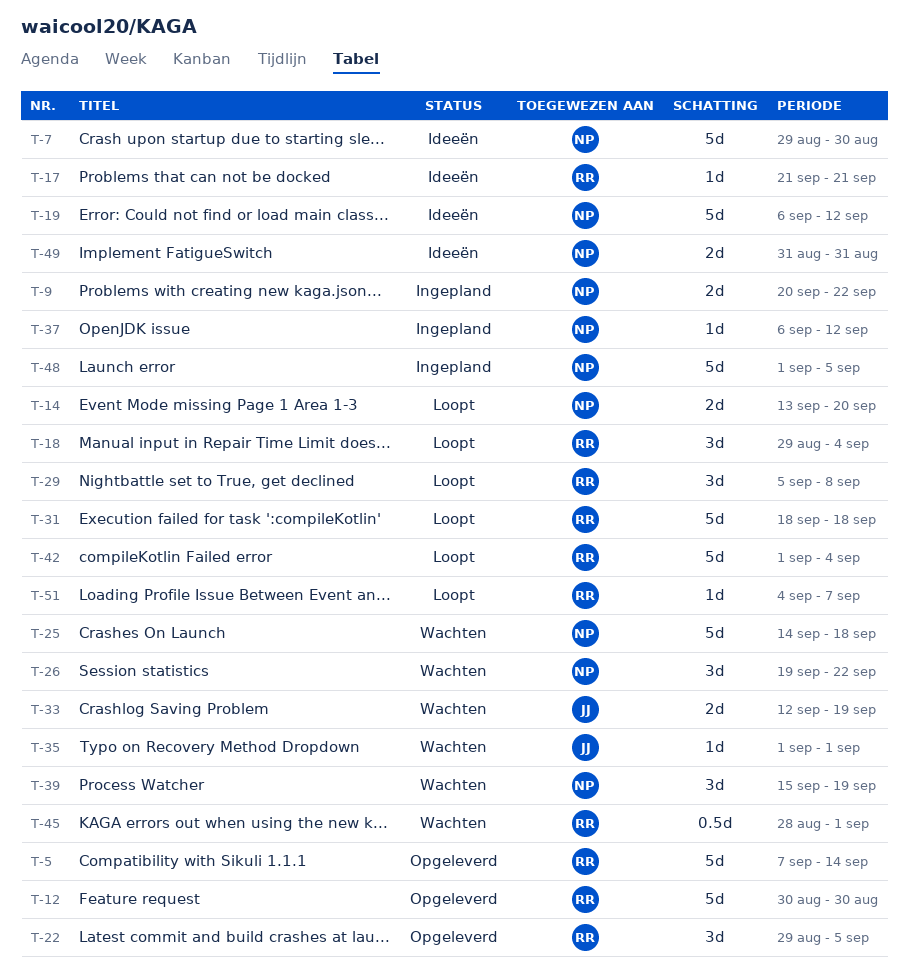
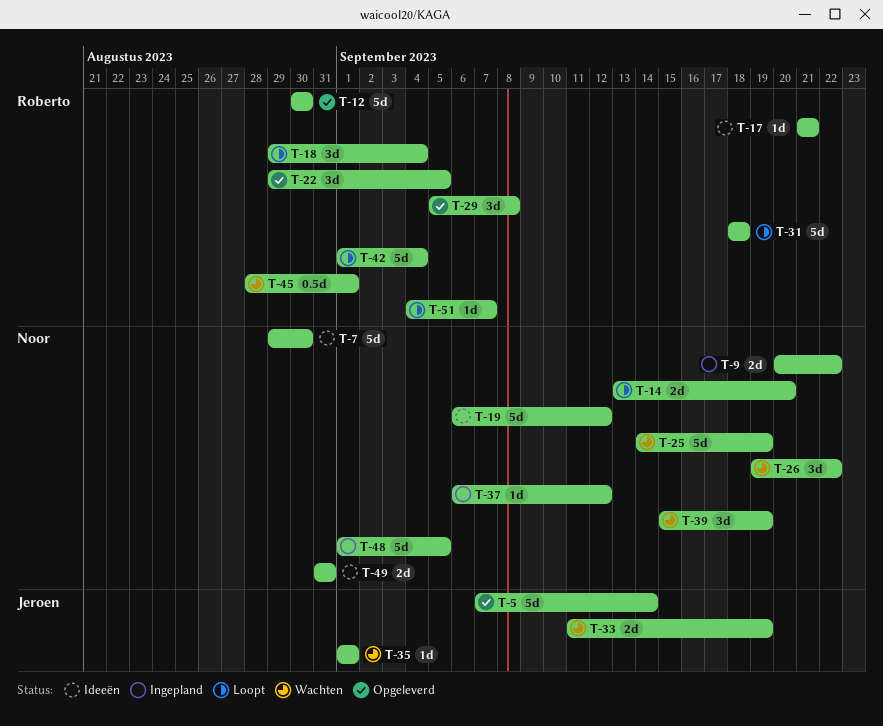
T-5, owner: Roberto -> Jeroen
T-25, due: Sep 18 -> Sep 19
T-29, status: Loopt -> Opgeleverd
T-33, start: Sep 12 -> Sep 11

